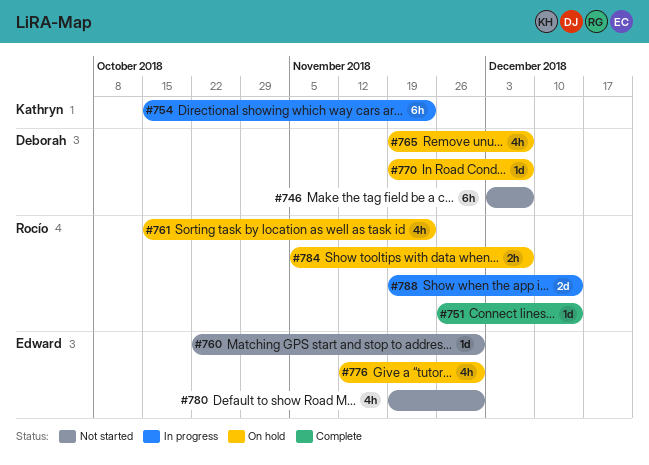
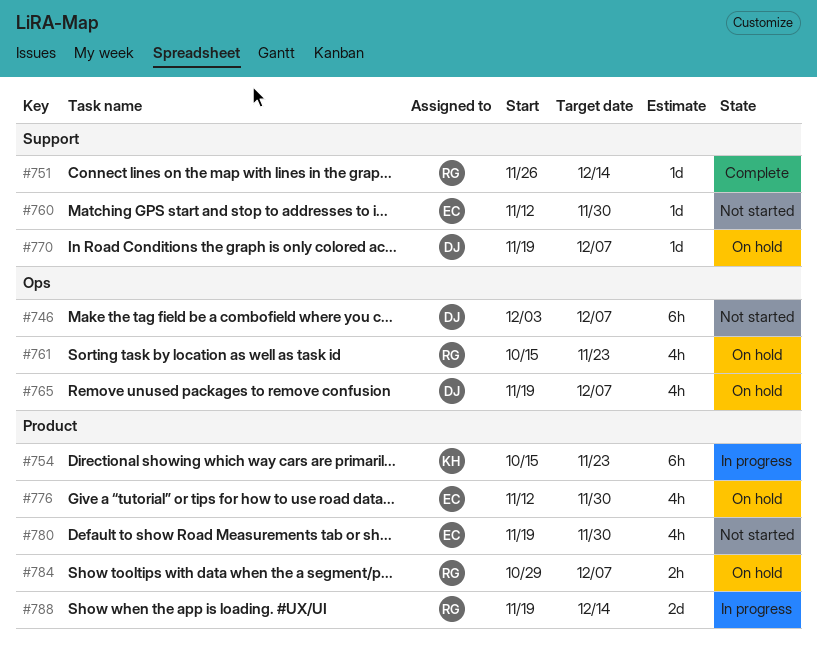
#760, start: Oct 22 -> Nov 12
#784, start: Nov 5 -> Oct 29

